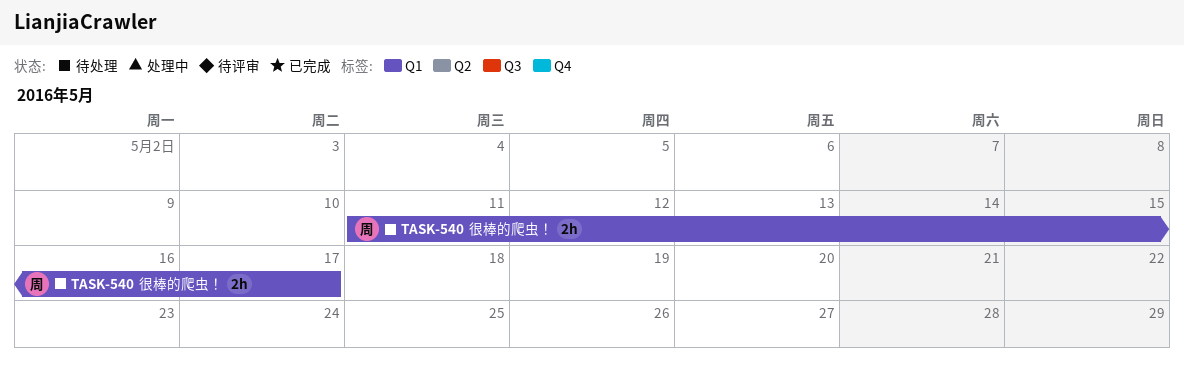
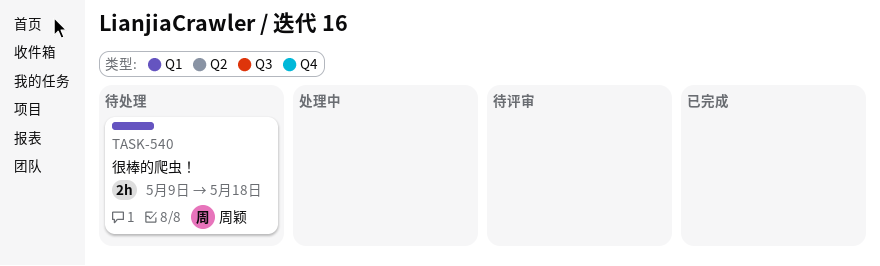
TASK-540, start: May 11 -> May 9
TASK-540, due: May 17 -> May 18

